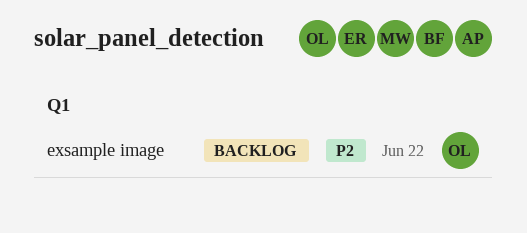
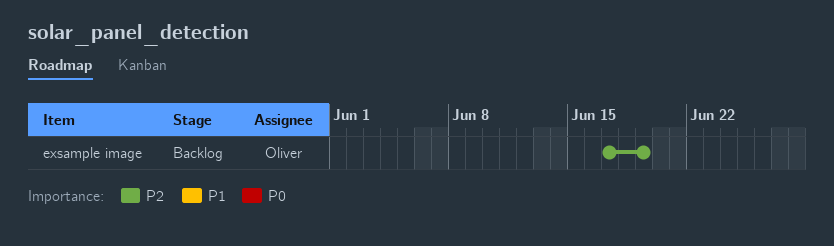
exsample image, due: Jun 22 -> Jun 19

